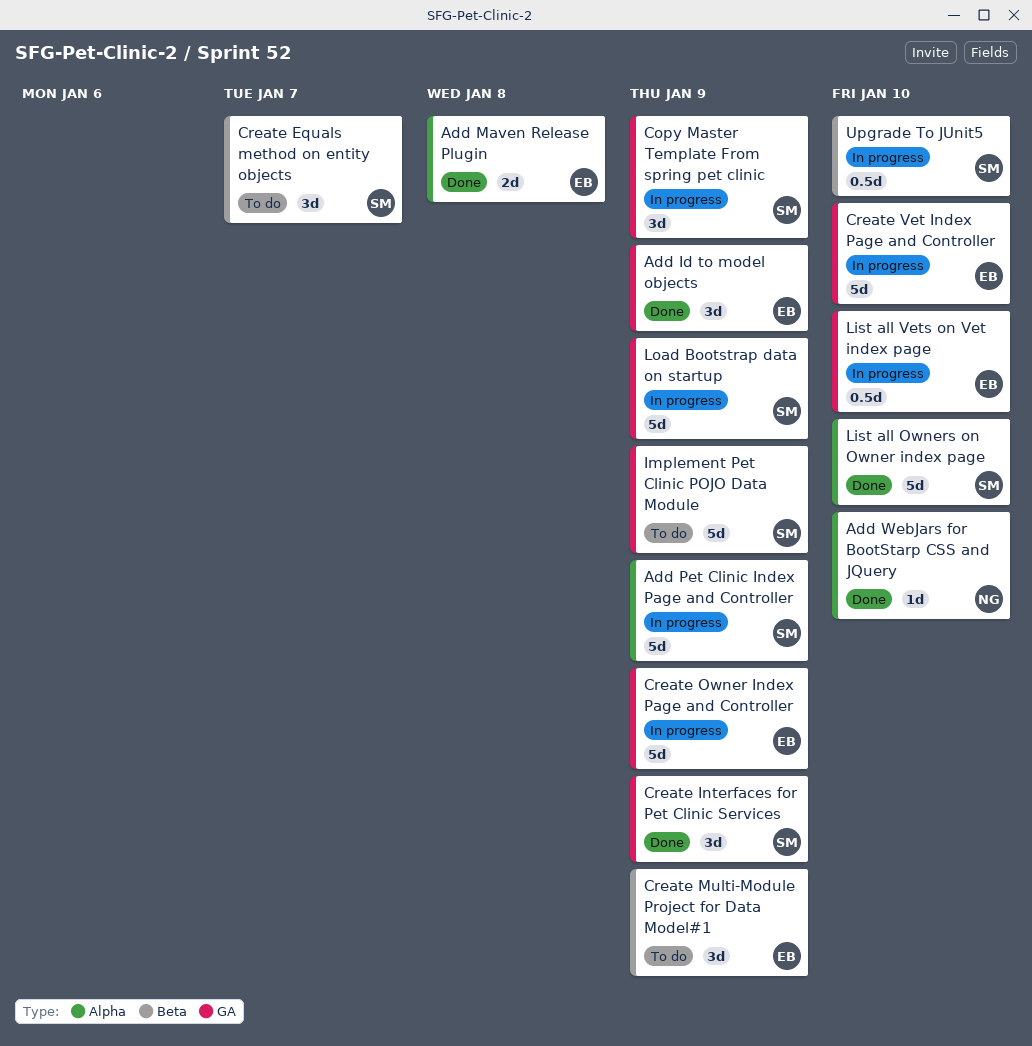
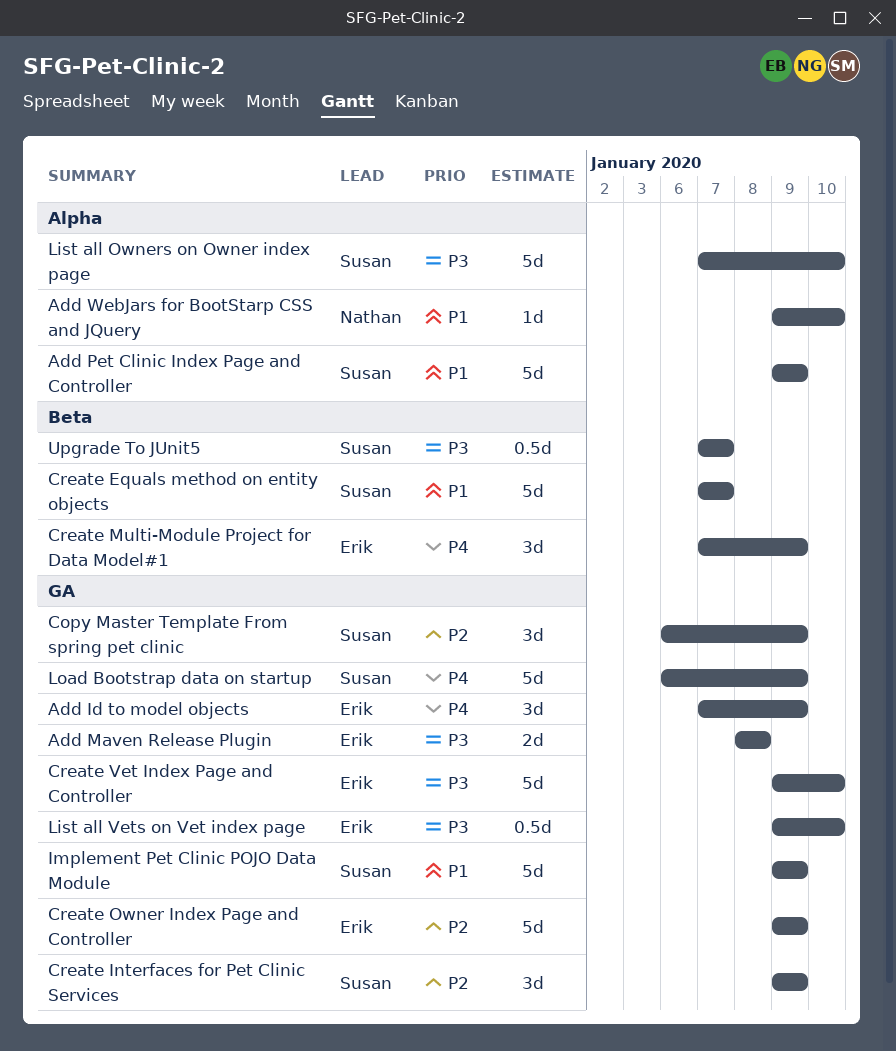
Add Maven Release Plugin, label: Alpha -> GA
Create Equals method on entity objects, estimate: 3d -> 5d
Upgrade To JUnit5, due: Jan 10 -> Jan 7

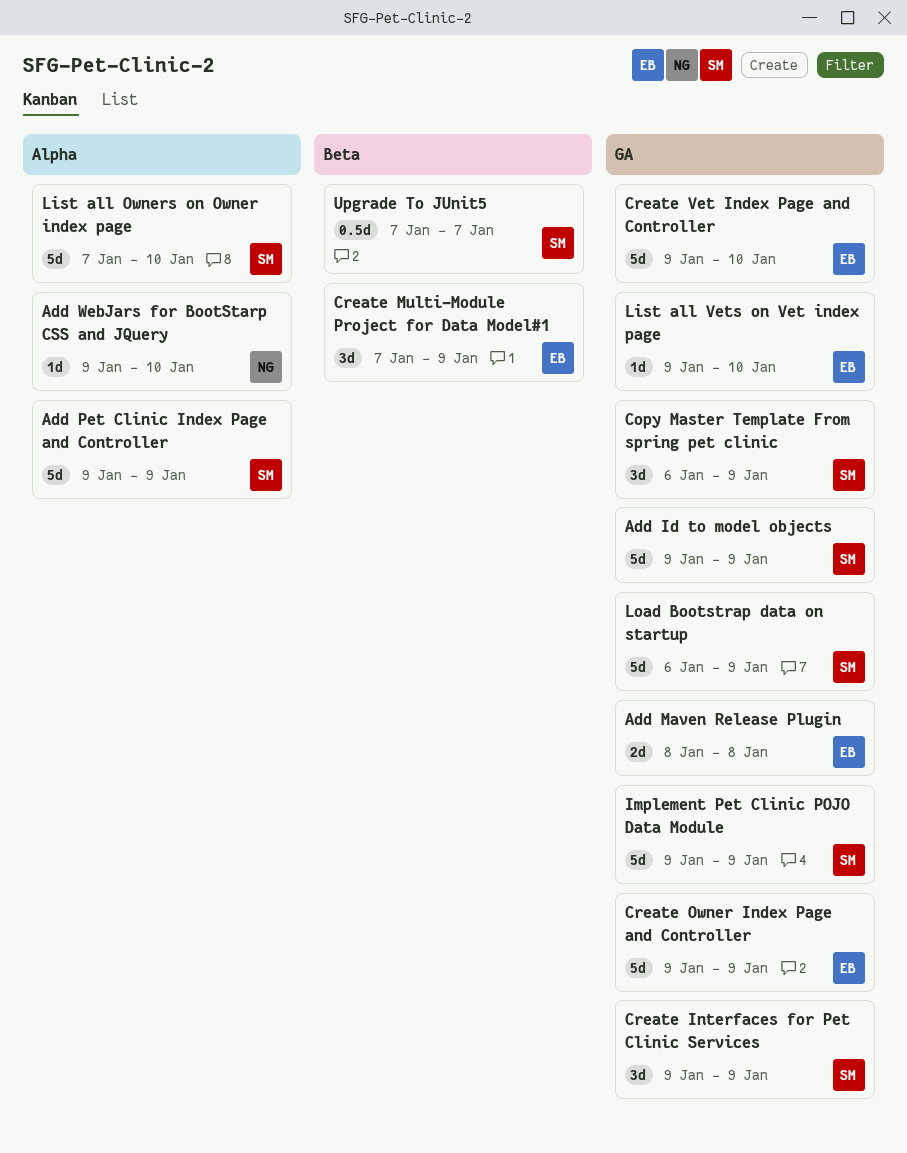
Add Id to model objects, owner: Erik -> Susan
Add Id to model objects, estimate: 3d -> 5d
Add Id to model objects, start: Jan 7 -> Jan 9
Create Equals method on entity objects: present -> none
List all Vets on Vet index page, estimate: 0.5d -> 1d

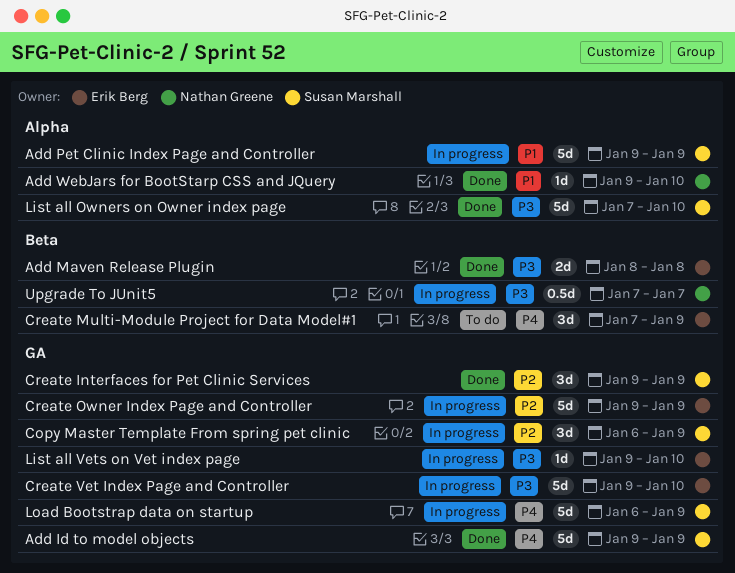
Add Maven Release Plugin, label: GA -> Beta
Implement Pet Clinic POJO Data Module: present -> none
Upgrade To JUnit5, owner: Susan Marshall -> Nathan Greene

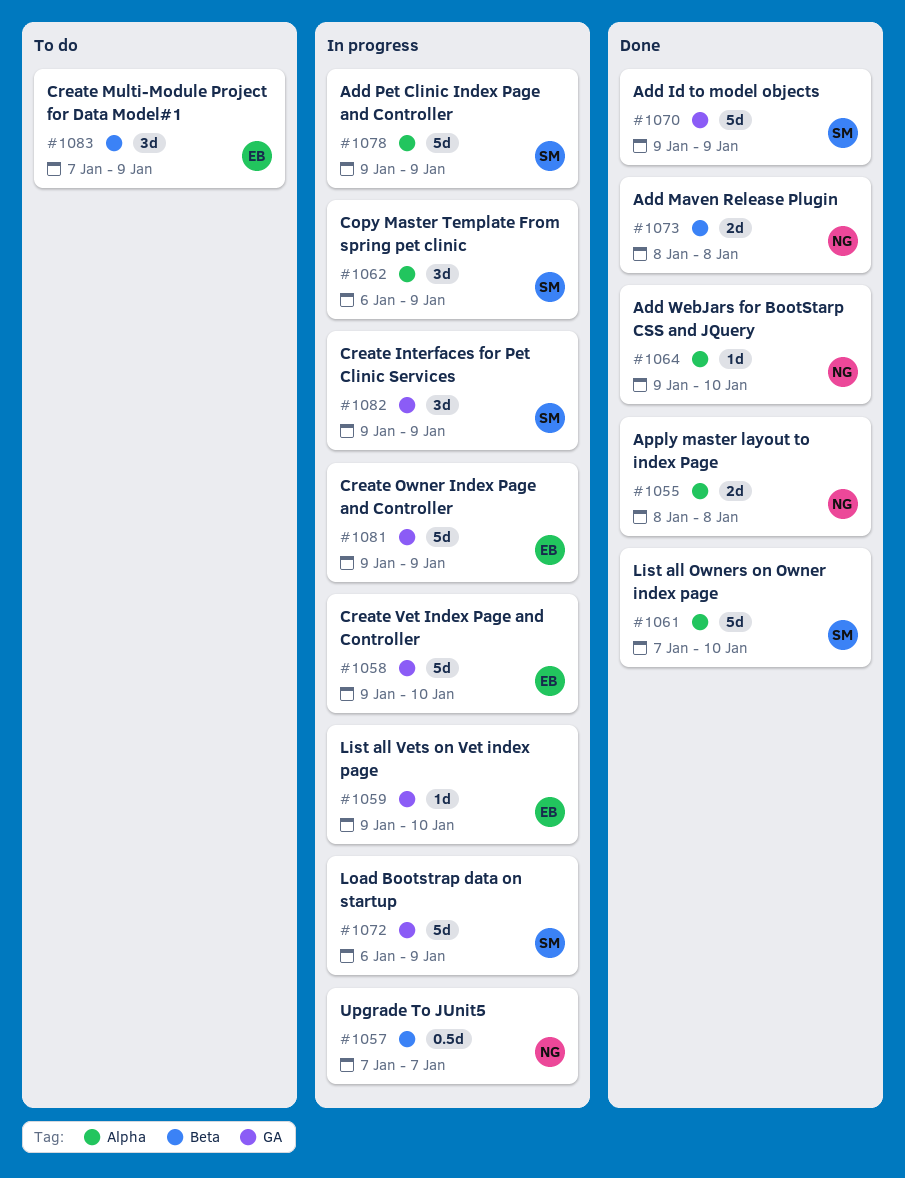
Add Maven Release Plugin, owner: Erik Berg -> Nathan Greene
Apply master layout to index Page: none -> present
Copy Master Template From spring pet clinic, label: GA -> Alpha
Create Interfaces for Pet Clinic Services, status: Done -> In progress

